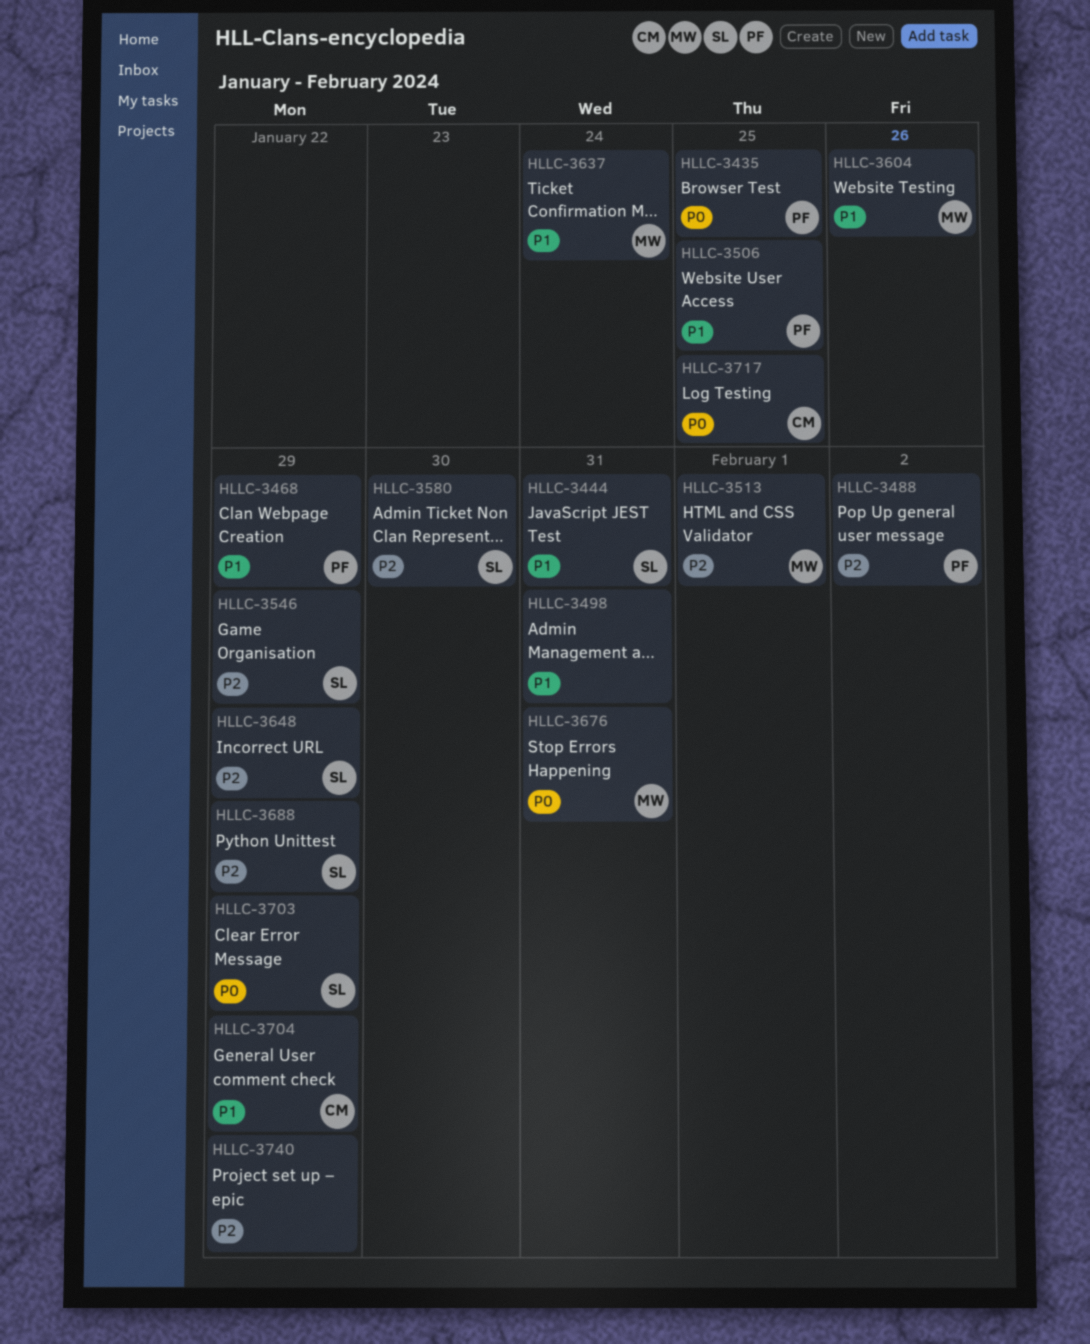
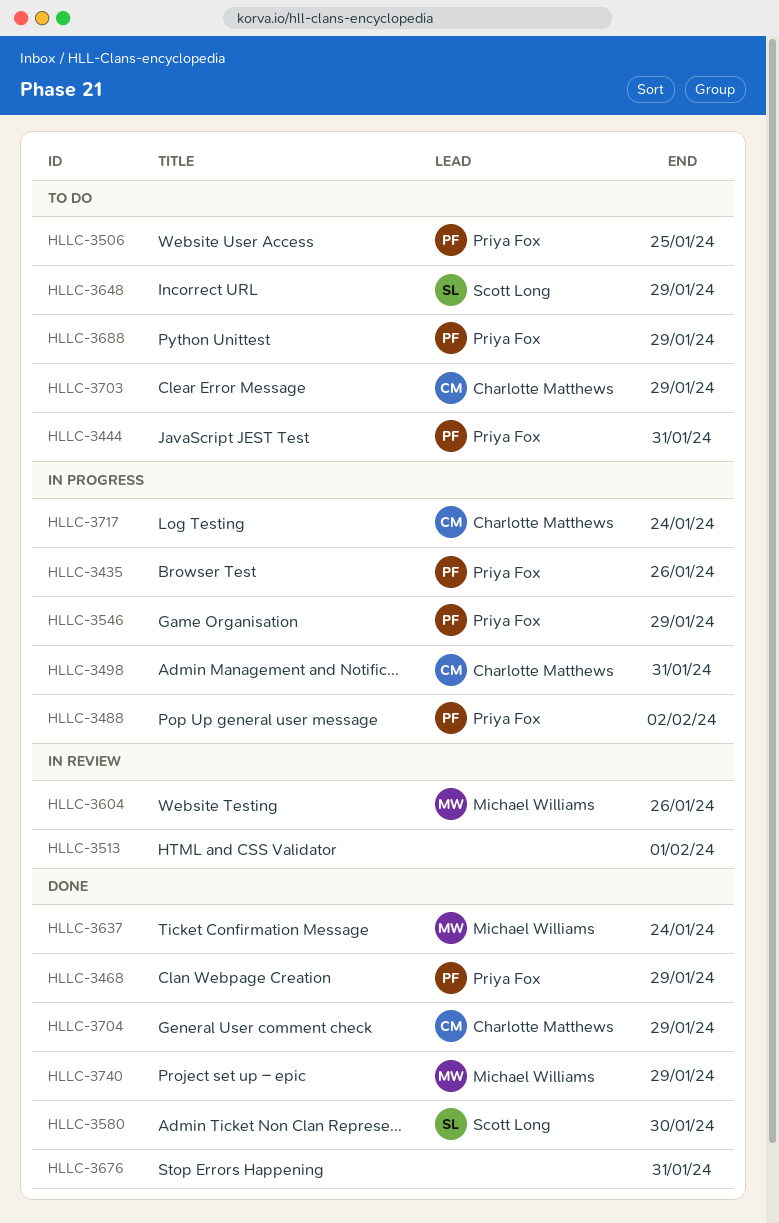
HLLC-3435, due: Jan 25 -> Jan 26
HLLC-3444, owner: Scott Long -> Priya Fox
HLLC-3498, owner: none -> Charlotte Matthews
HLLC-3513, owner: Michael Williams -> none
HLLC-3546, owner: Scott Long -> Priya Fox
HLLC-3676, owner: Michael Williams -> none
HLLC-3688, owner: Scott Long -> Priya Fox
HLLC-3703, owner: Scott Long -> Charlotte Matthews
HLLC-3717, due: Jan 25 -> Jan 24
HLLC-3740, owner: none -> Michael Williams

